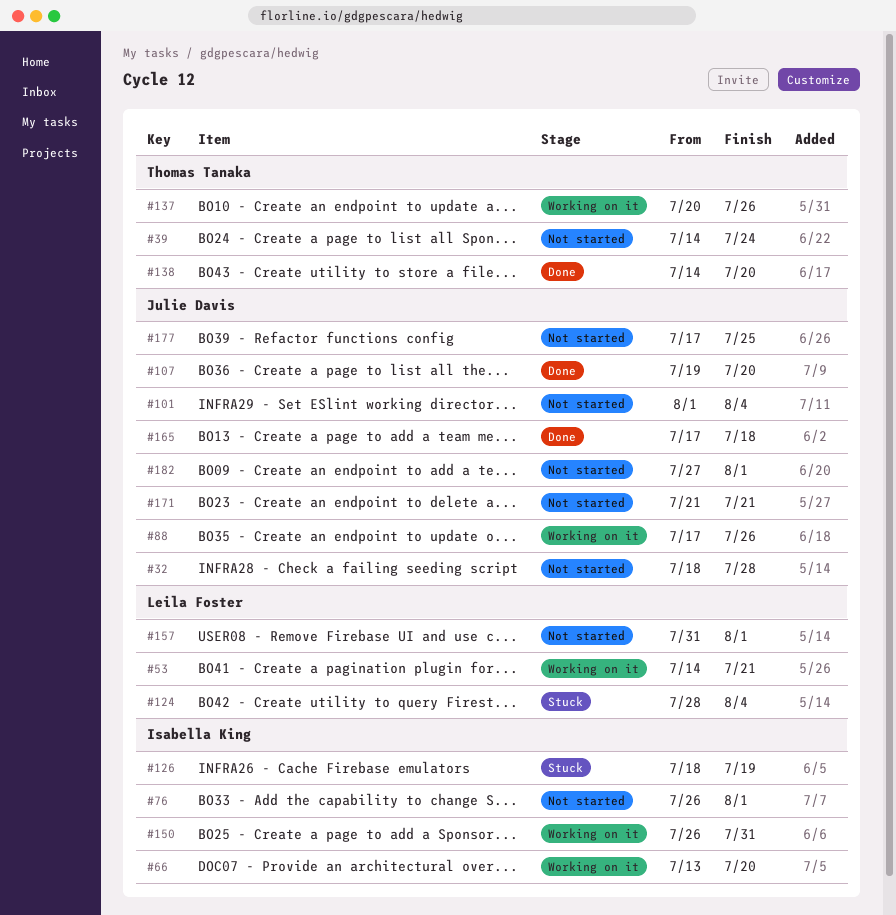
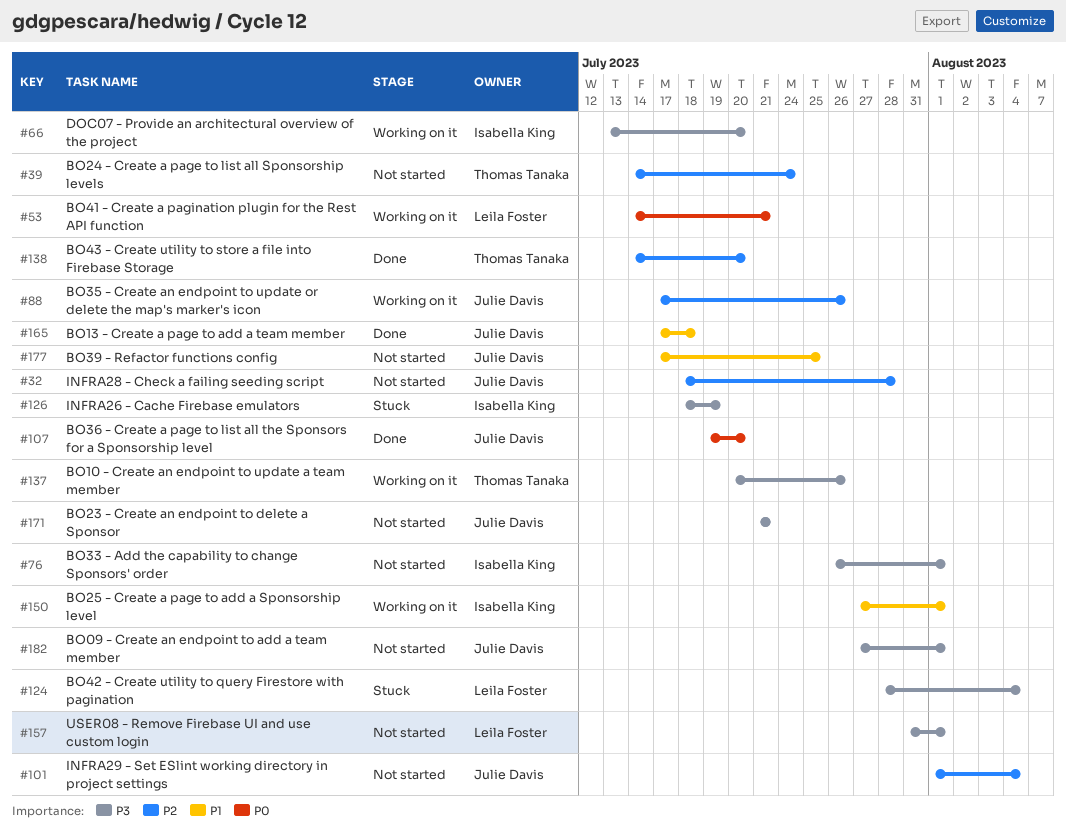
#150, start: Jul 26 -> Jul 27
#150, due: Jul 31 -> Aug 1

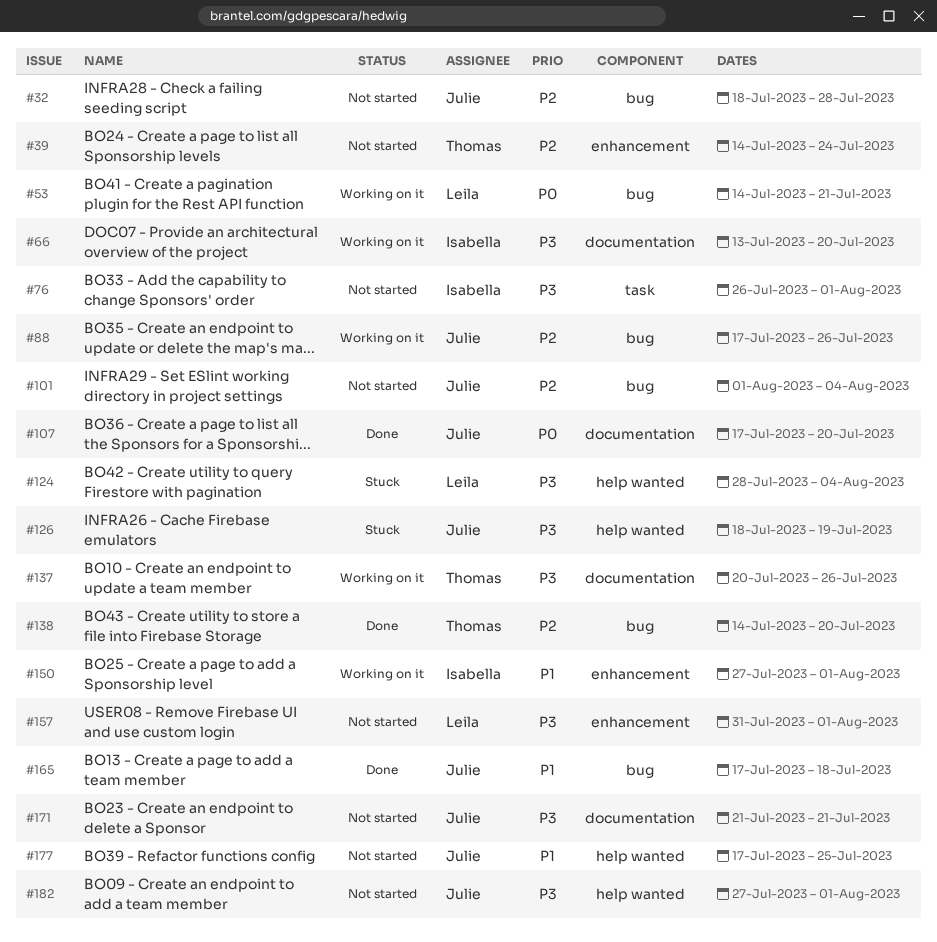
#107, start: Jul 19 -> Jul 17
#126, owner: Isabella King -> Julie Davis

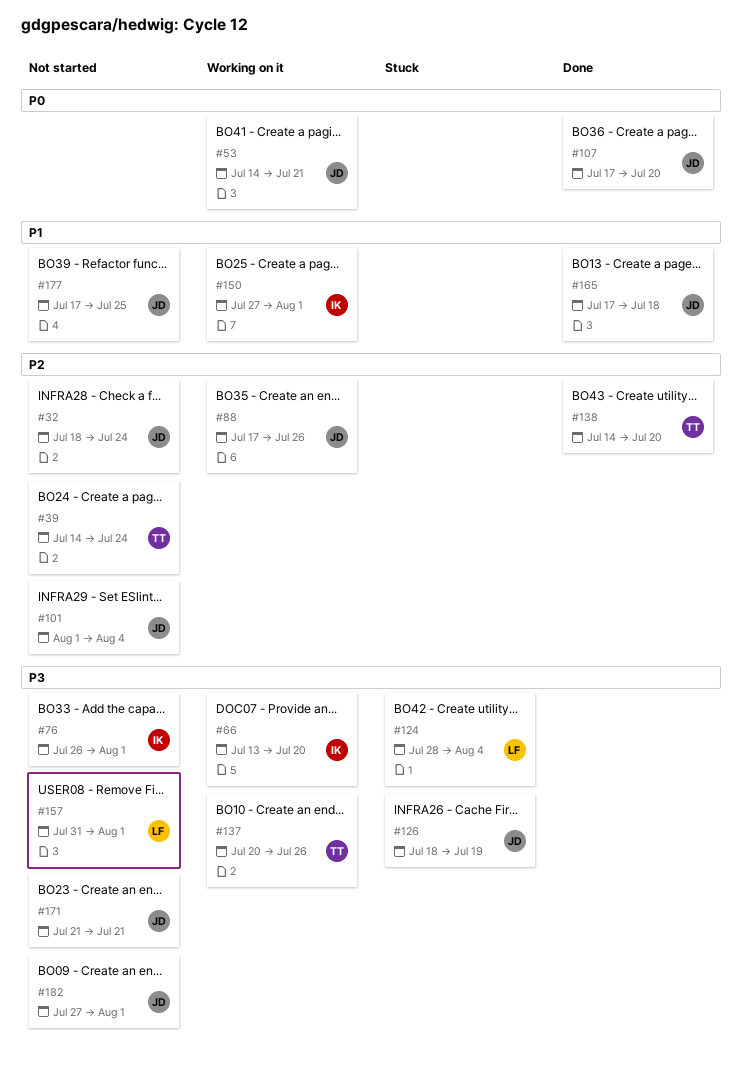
#32, due: Jul 28 -> Jul 24
#53, owner: Leila -> Julie

